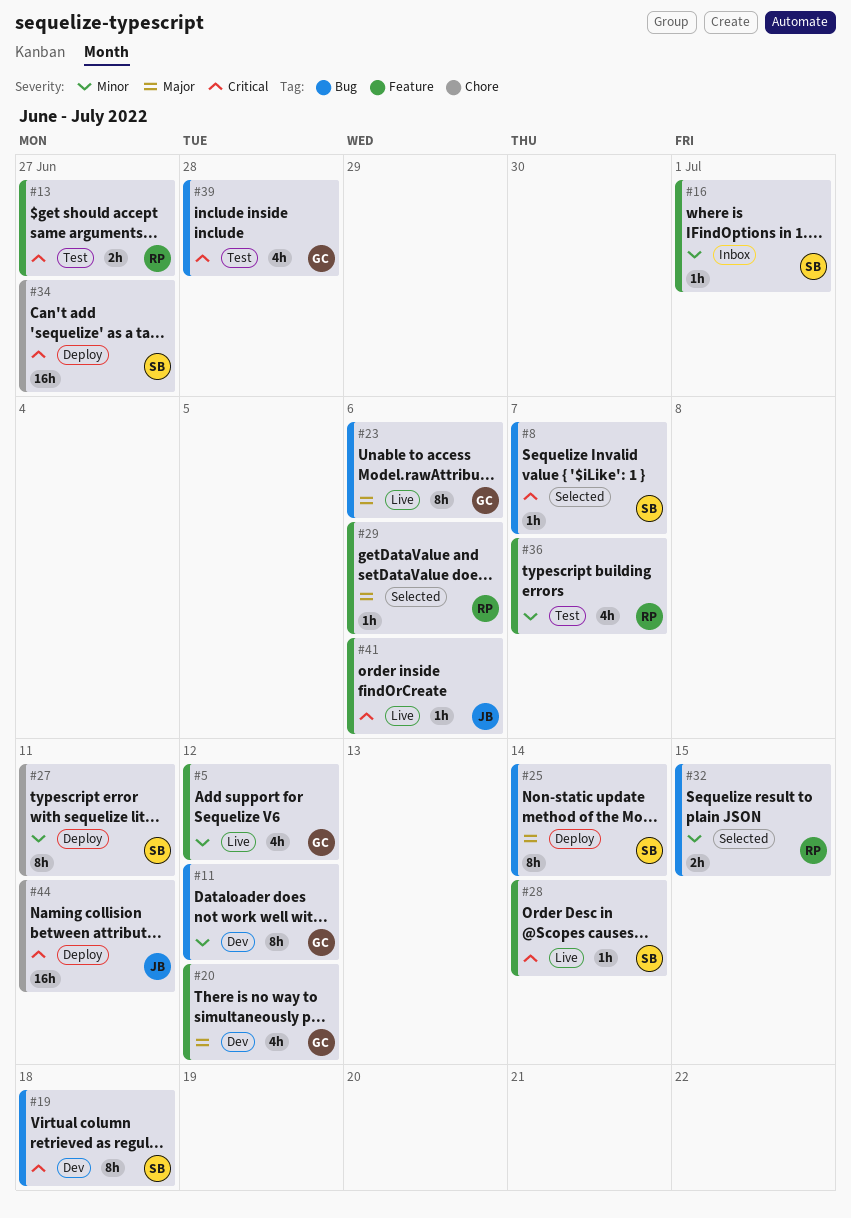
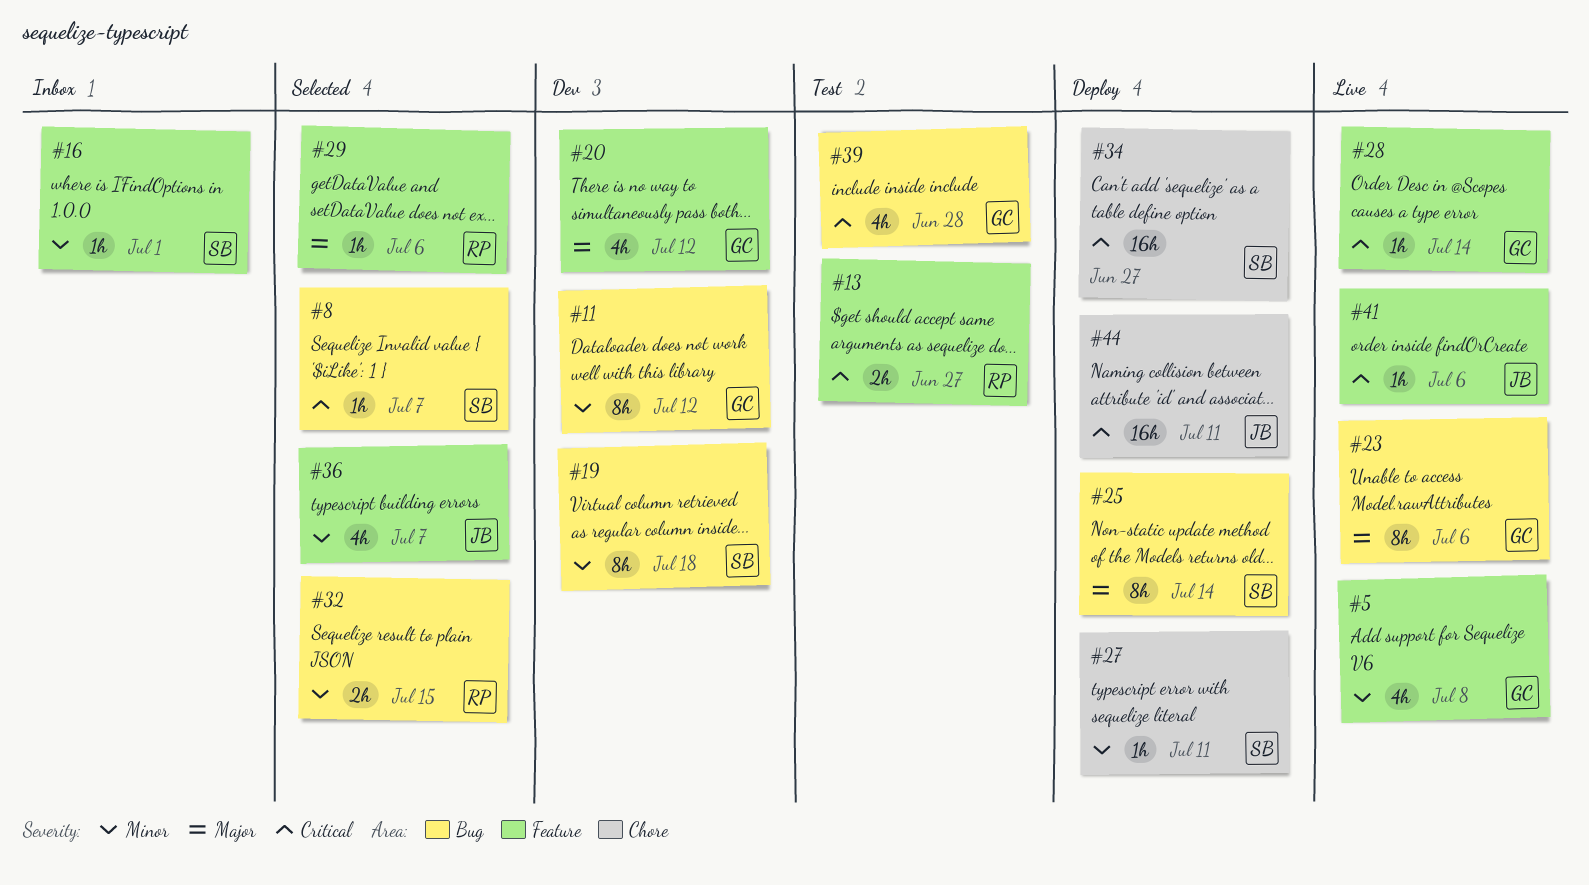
#5, due: Jul 12 -> Jul 8
#19, priority: Critical -> Minor
#27, estimate: 8h -> 1h
#28, owner: SB -> GC
#36, status: Test -> Selected
#36, owner: RP -> JB

